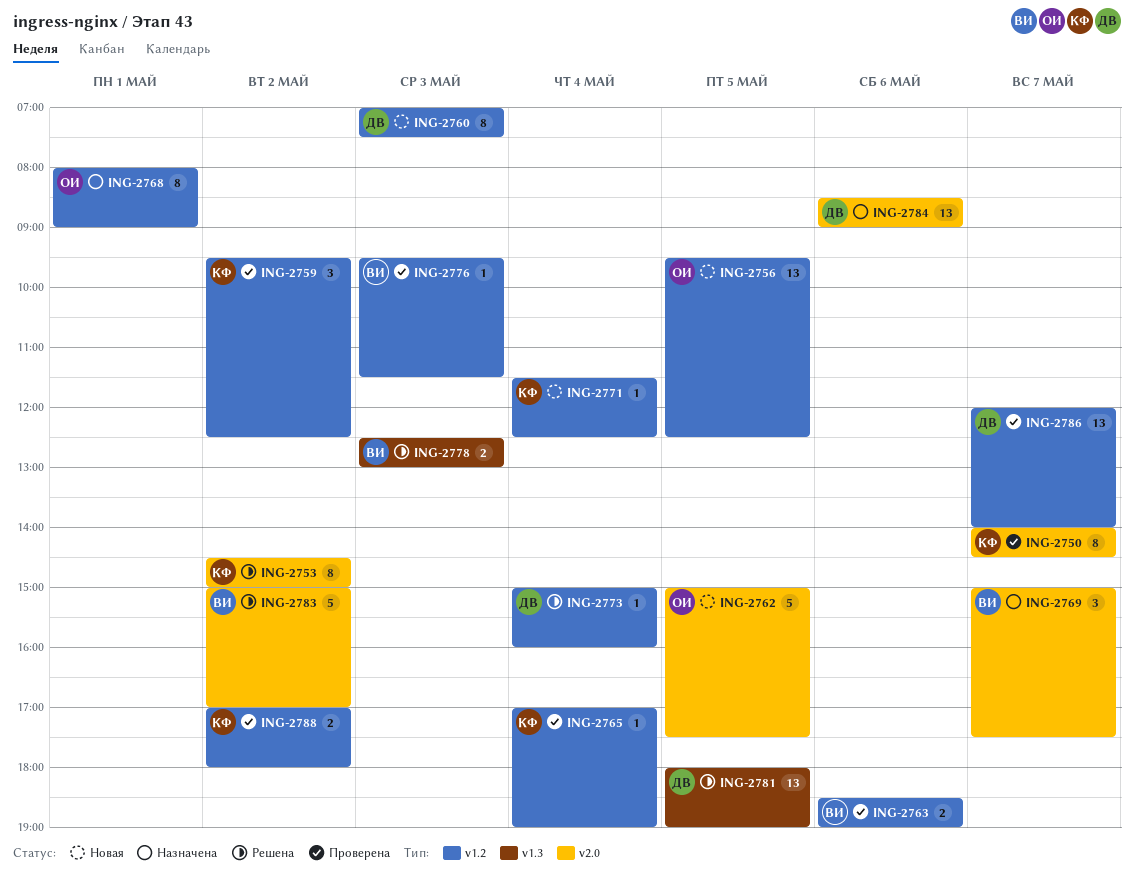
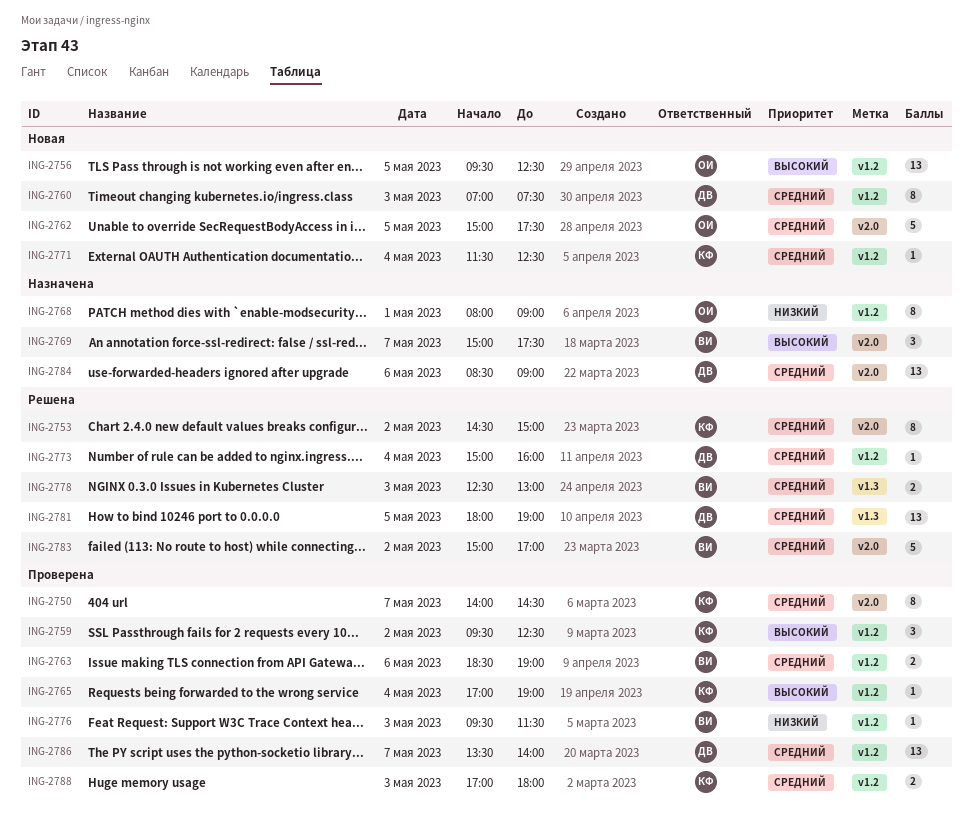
ING-2786, begins: 12:00 -> 13:30
ING-2788, day: May 2 -> May 3

